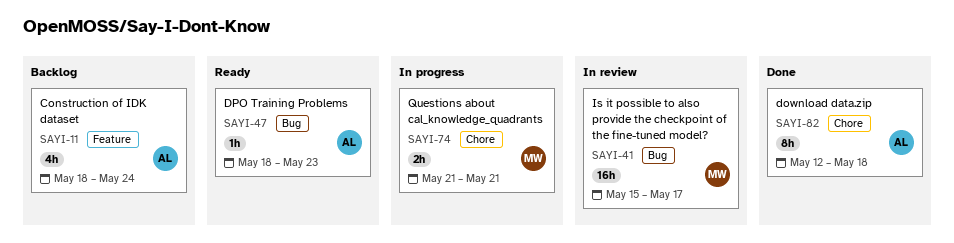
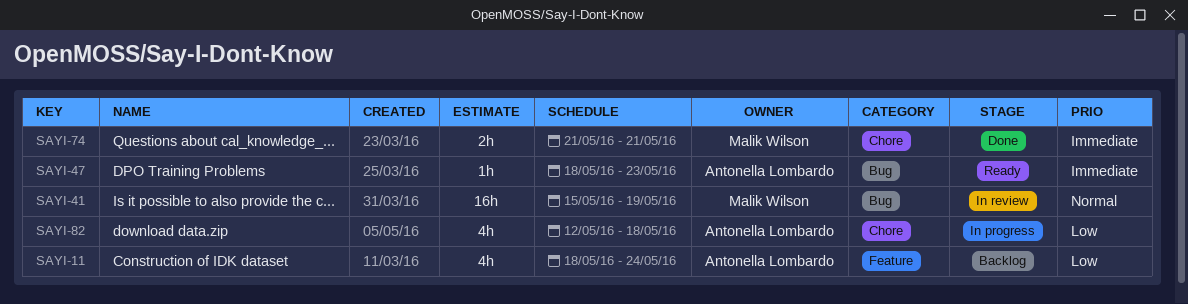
SAYI-41, due: May 17 -> May 19
SAYI-74, status: In progress -> Done
SAYI-82, status: Done -> In progress
SAYI-82, estimate: 8h -> 4h

